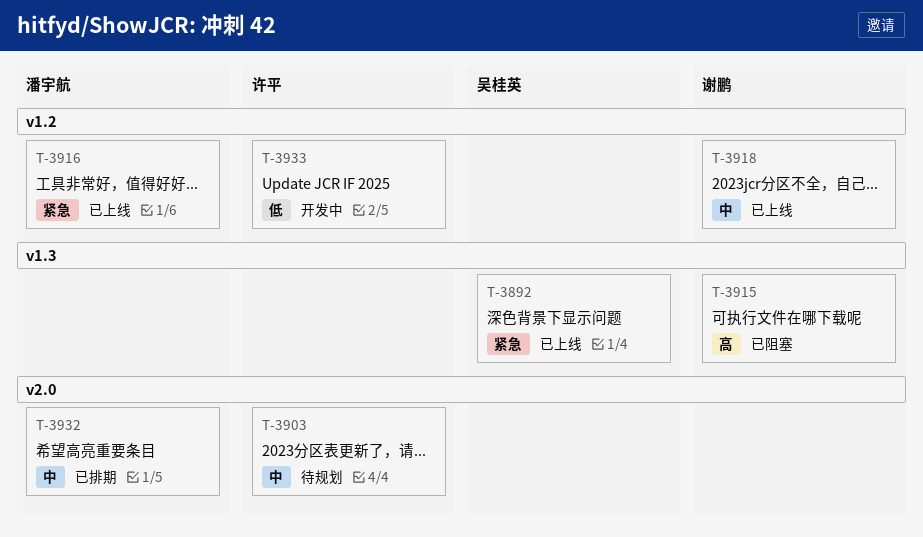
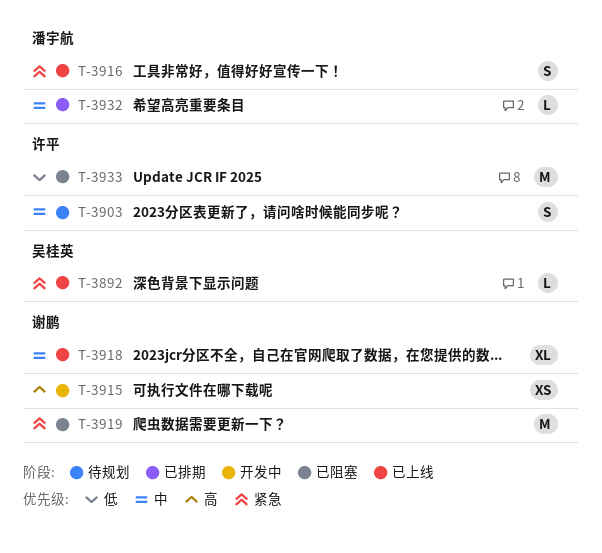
T-3915, status: 已阻塞 -> 开发中
T-3919: none -> present
T-3933, status: 开发中 -> 已阻塞

